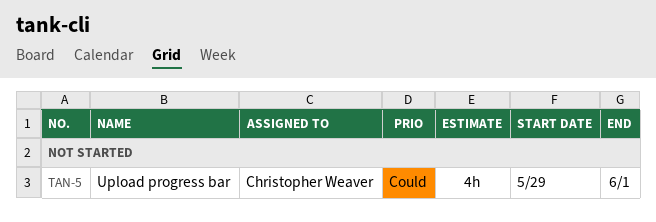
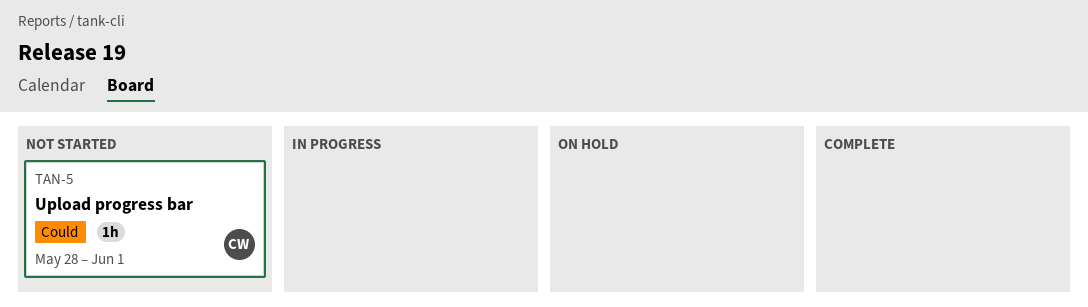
TAN-5, estimate: 4h -> 1h
TAN-5, start: May 29 -> May 28

